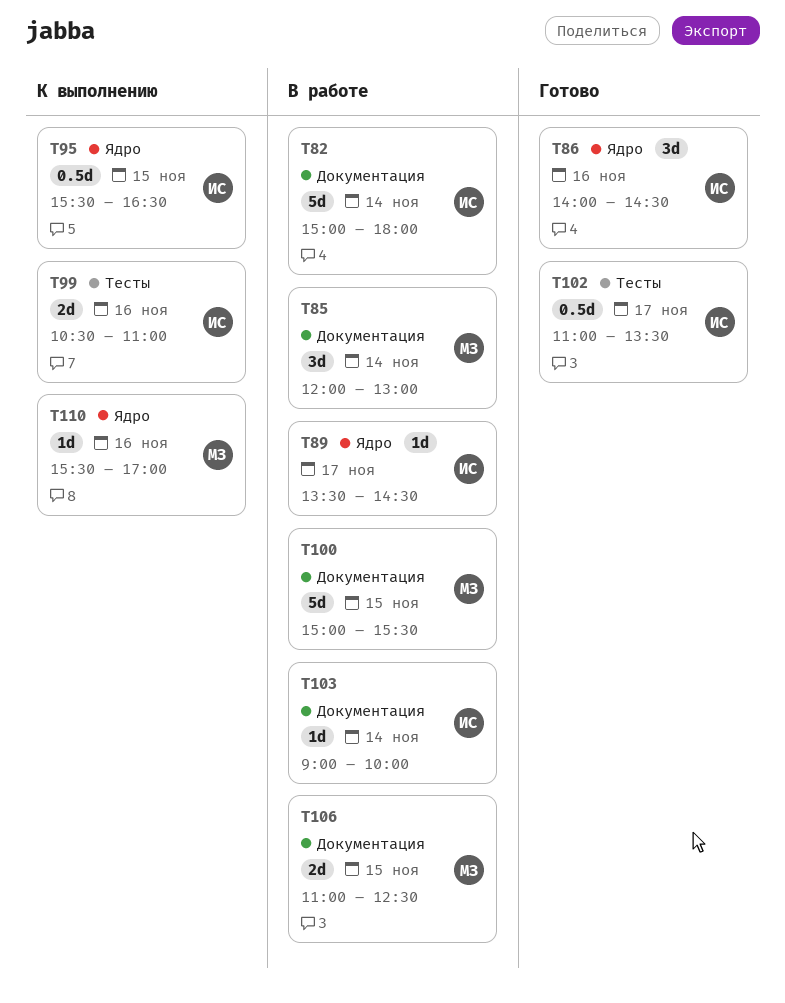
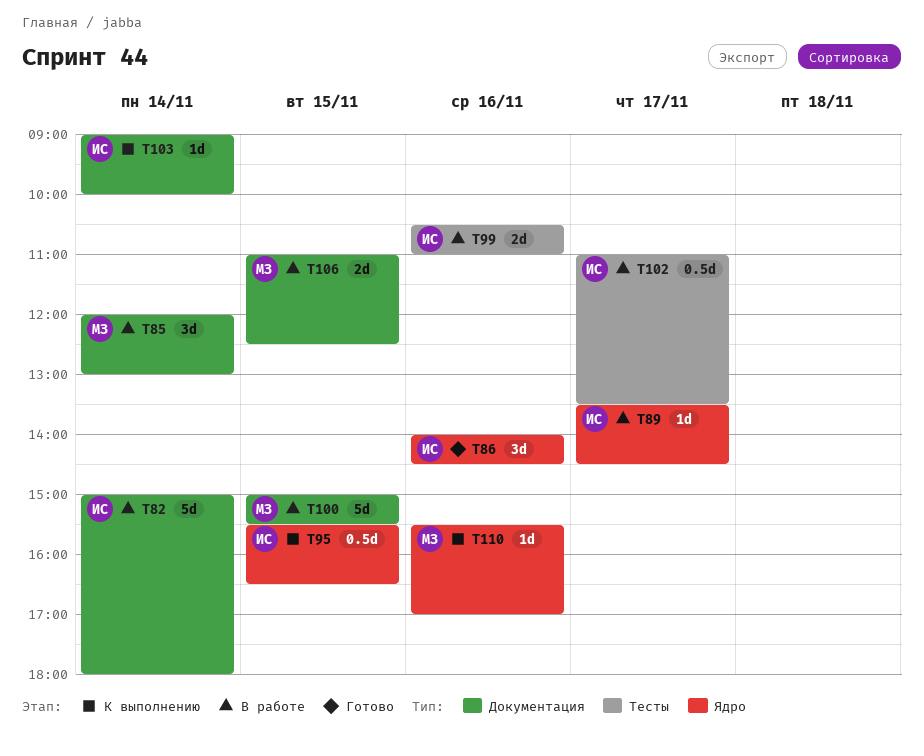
T99, status: К выполнению -> В работе
T102, status: Готово -> В работе
T103, status: В работе -> К выполнению

